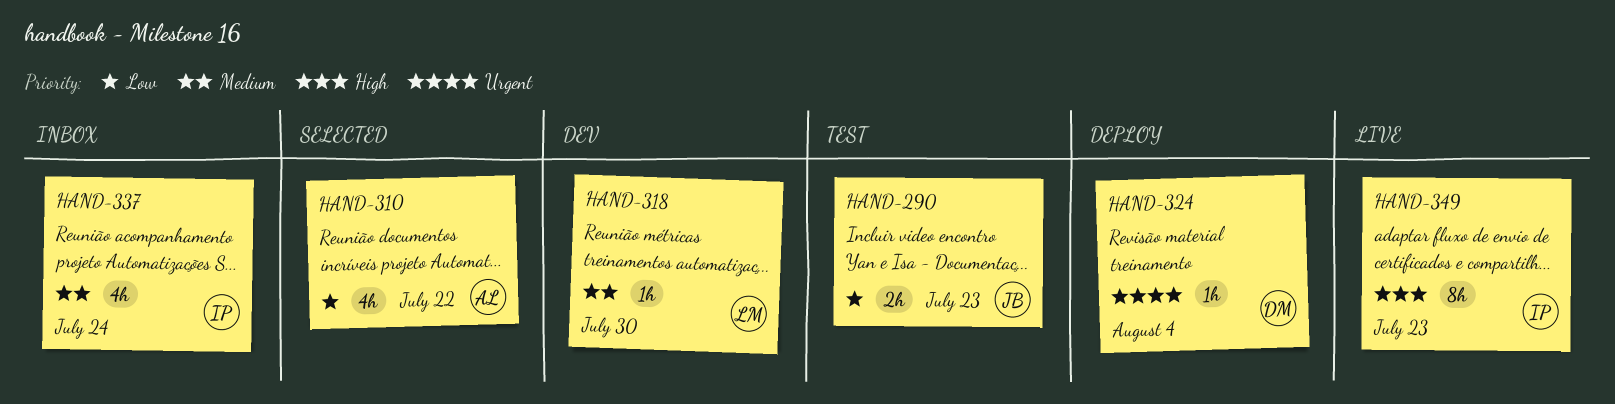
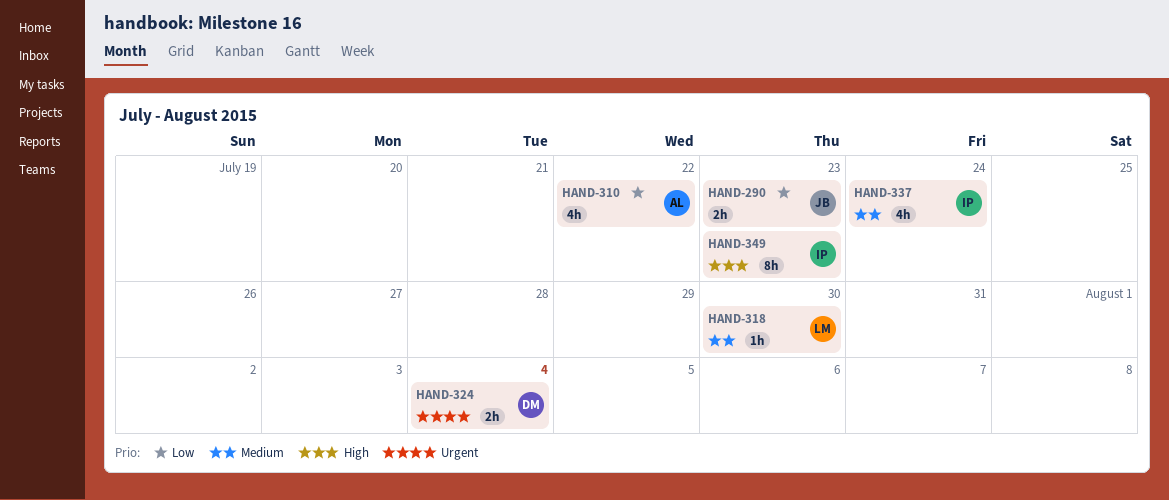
HAND-324, estimate: 1h -> 2h

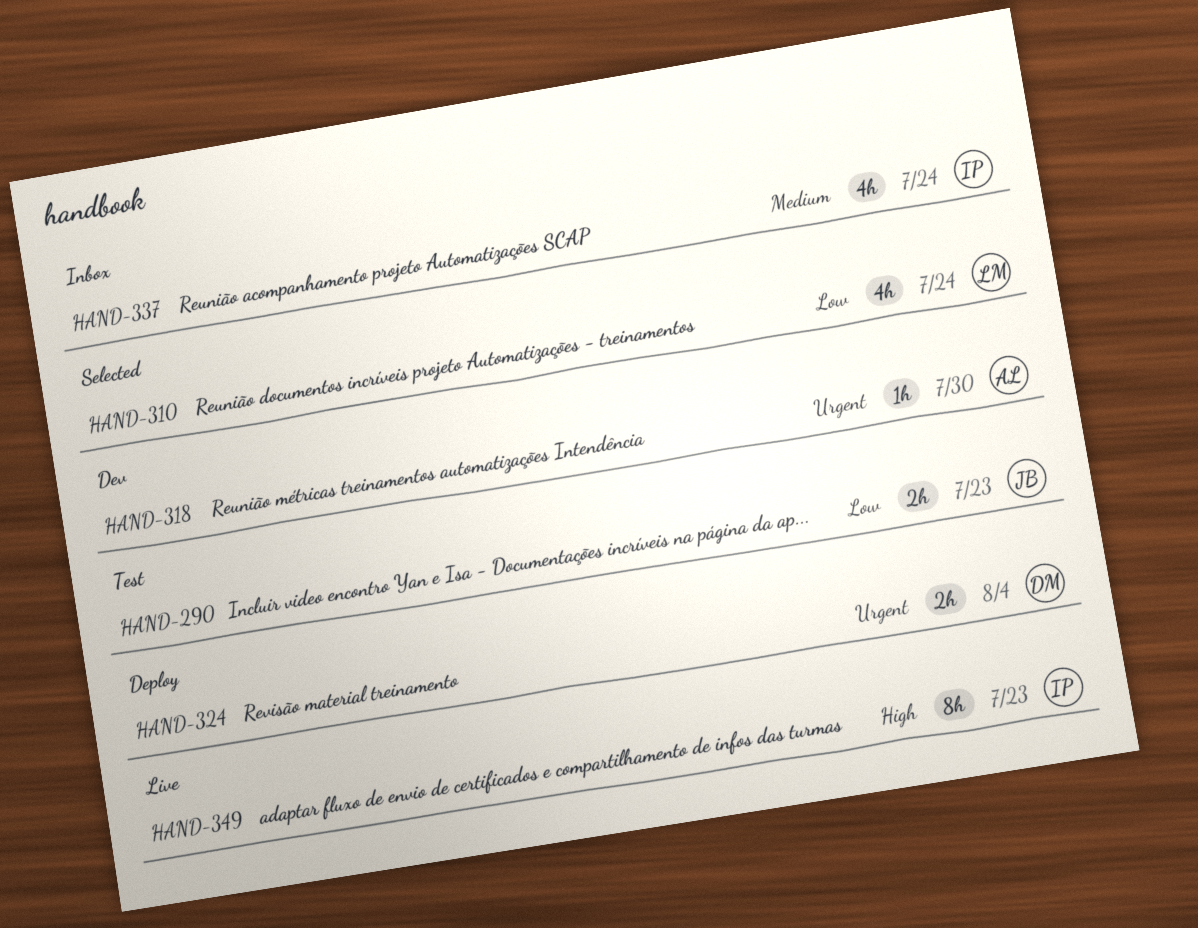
HAND-310, owner: AL -> LM
HAND-310, due: Jul 22 -> Jul 24
HAND-318, owner: LM -> AL
HAND-318, priority: Medium -> Urgent

